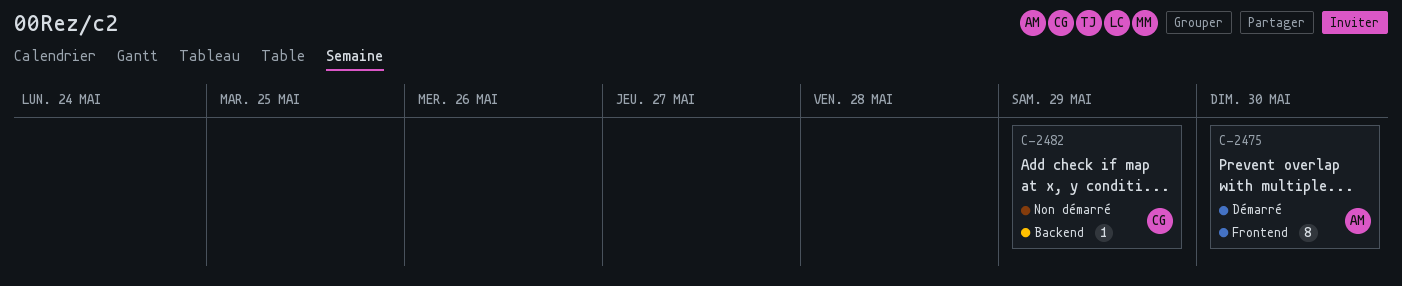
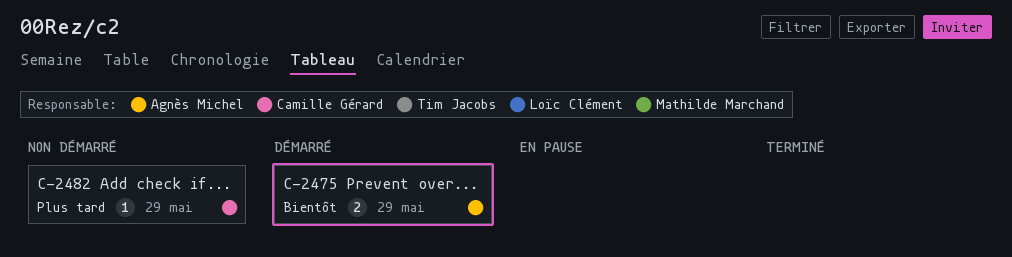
C-2475, estimate: 8 -> 2
C-2475, due: May 30 -> May 29

